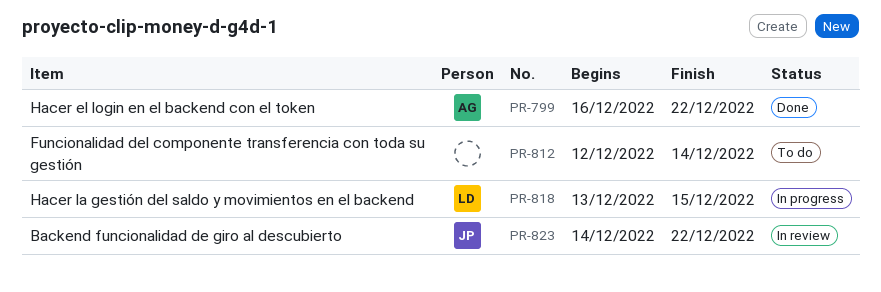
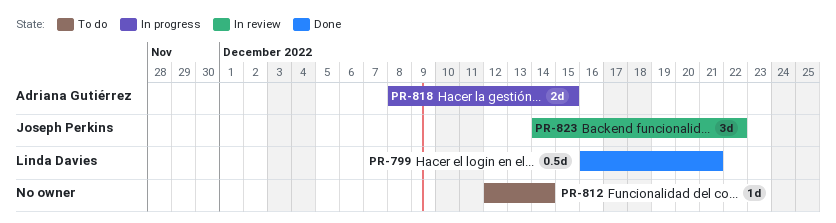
PR-799, owner: Adriana Gutiérrez -> Linda Davies
PR-799, due: Dec 22 -> Dec 21
PR-818, owner: Linda Davies -> Adriana Gutiérrez
PR-818, start: Dec 13 -> Dec 8

